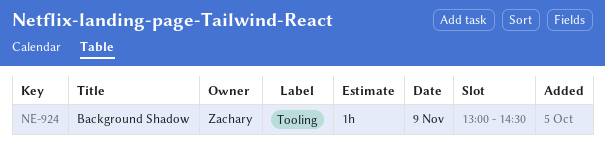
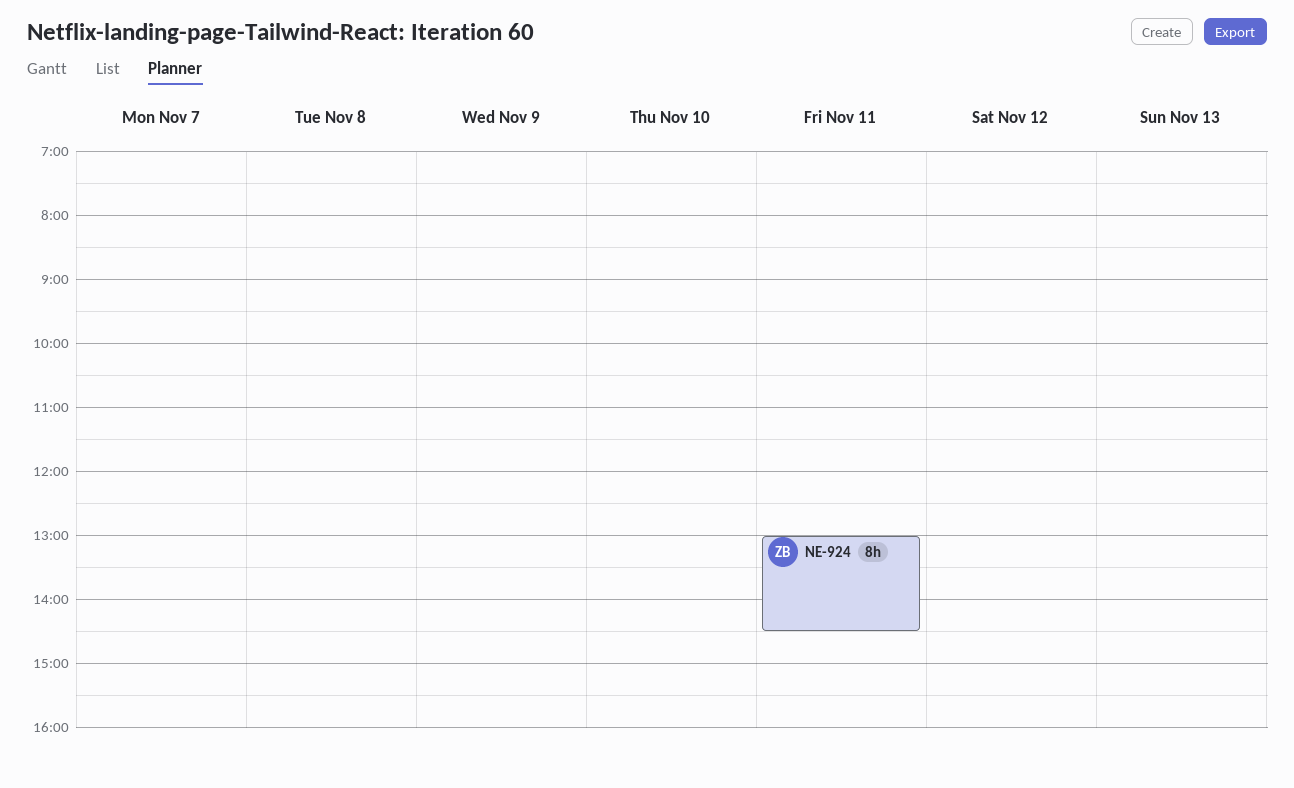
NE-924, estimate: 1h -> 8h
NE-924, day: Nov 9 -> Nov 11

